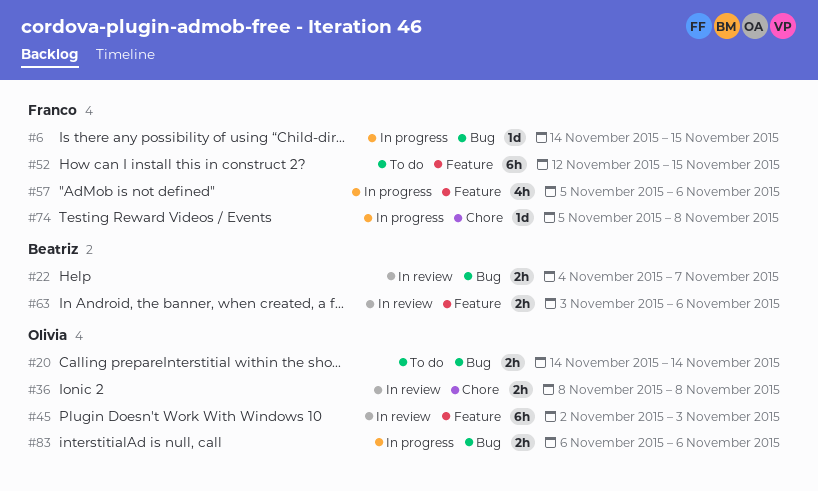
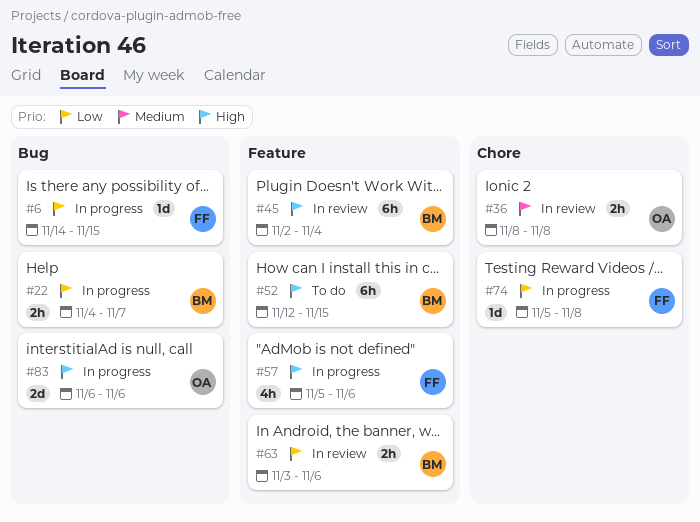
#20: present -> none
#22, status: In review -> In progress
#45, owner: Olivia -> Beatriz
#45, due: Nov 3 -> Nov 4
#52, owner: Franco -> Beatriz
#83, estimate: 2h -> 2d

